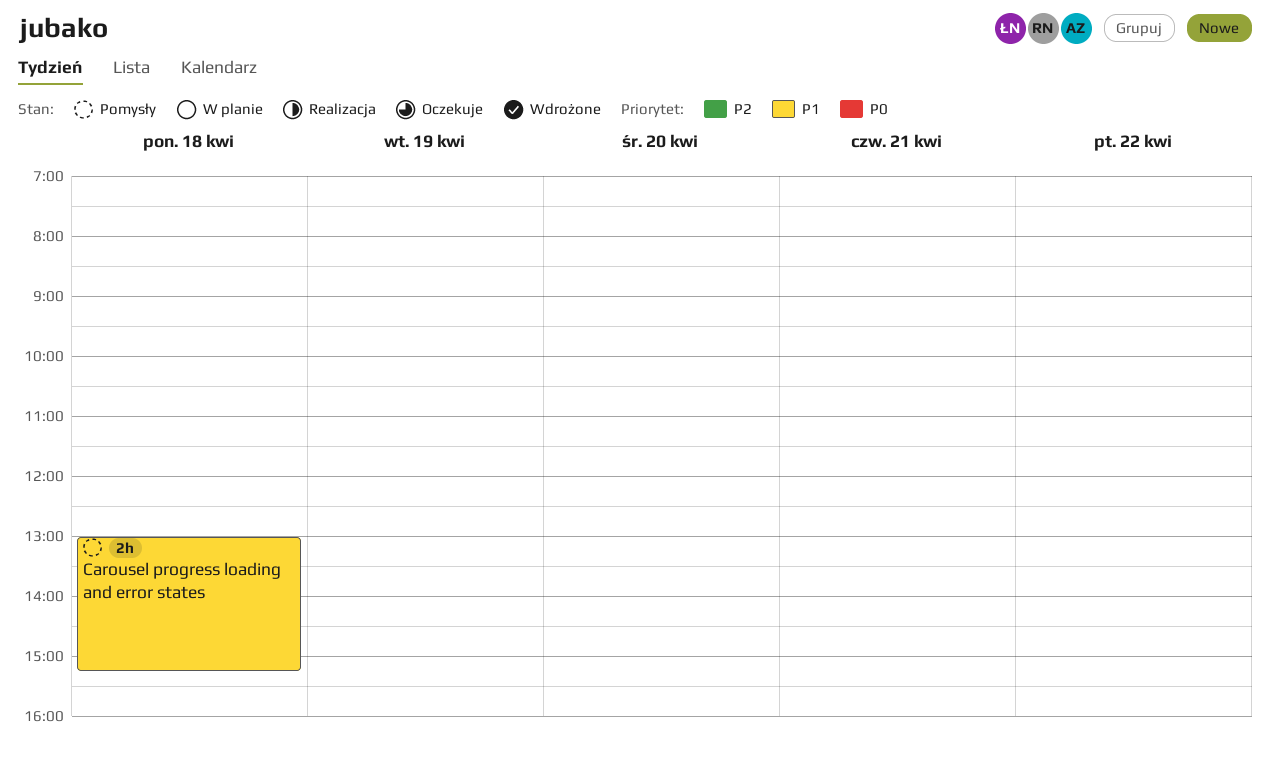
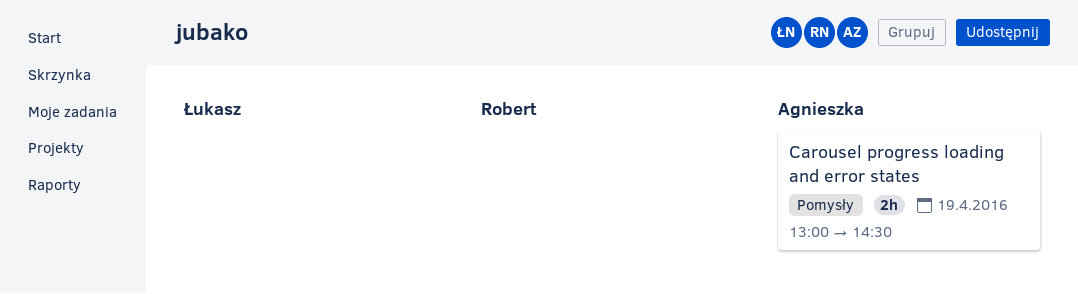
Carousel progress loading and error states, day: Apr 18 -> Apr 19
Carousel progress loading and error states, ends: 15:15 -> 14:30

